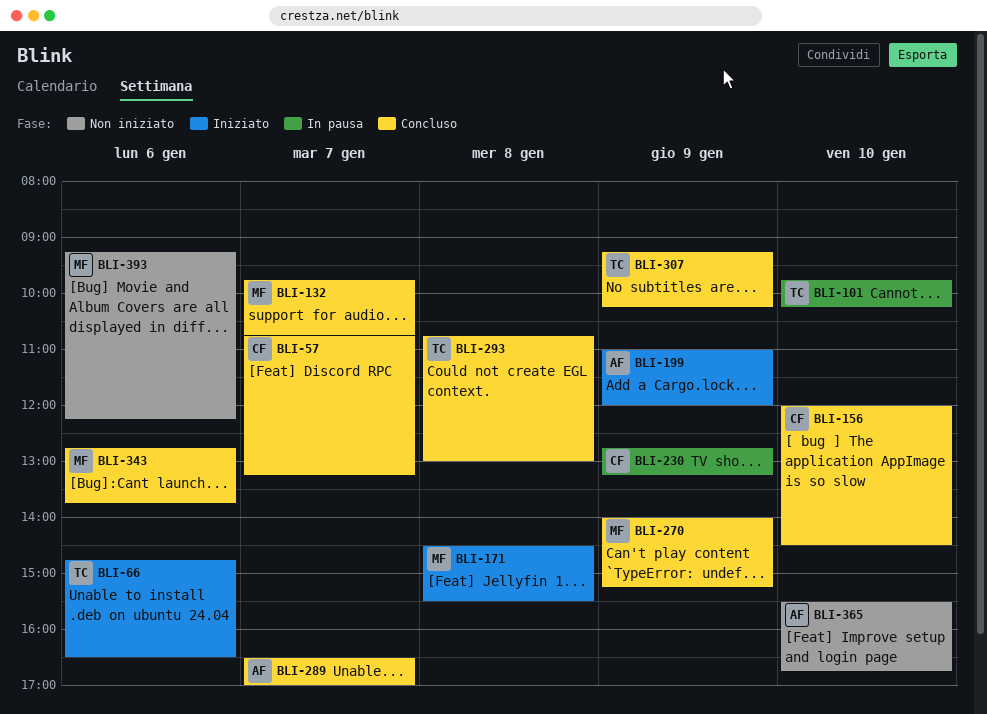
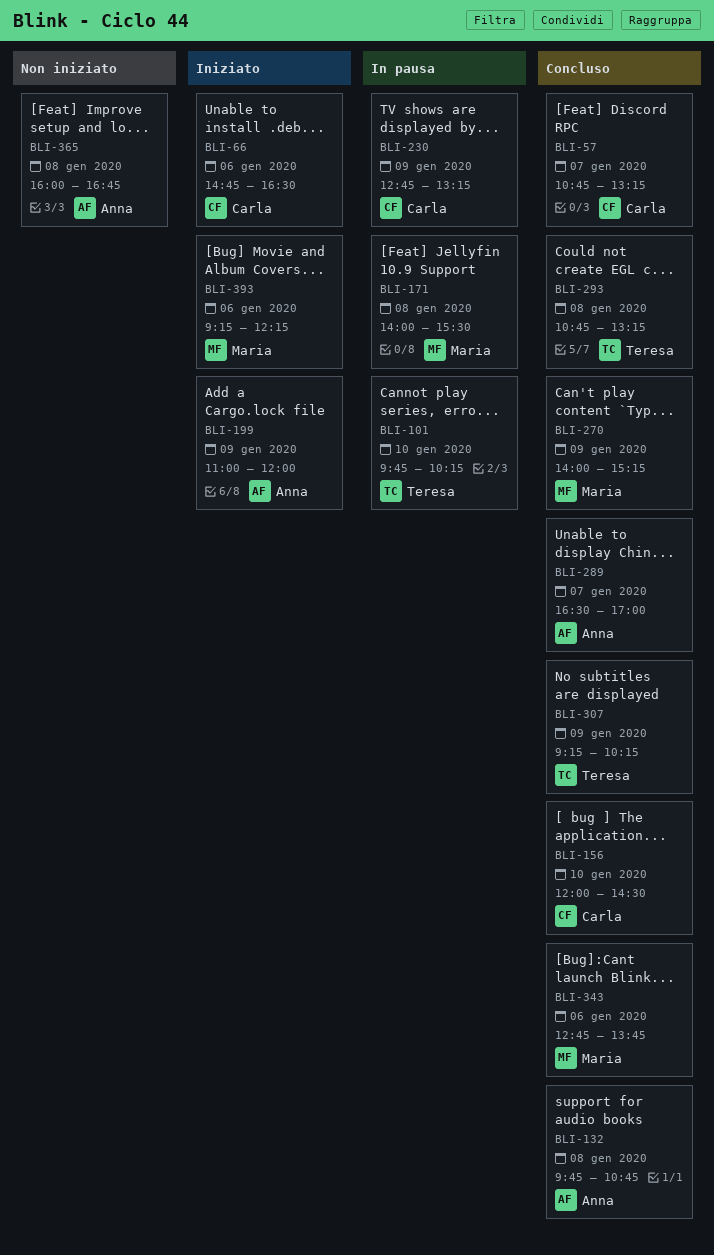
BLI-66, owner: Teresa -> Carla
BLI-132, owner: Maria -> Anna
BLI-132, day: Jan 7 -> Jan 8
BLI-171, status: Iniziato -> In pausa
BLI-171, begins: 14:30 -> 14:00
BLI-293, ends: 13:00 -> 13:15
BLI-365, day: Jan 10 -> Jan 8
BLI-365, begins: 15:30 -> 16:00
BLI-393, status: Non iniziato -> Iniziato

